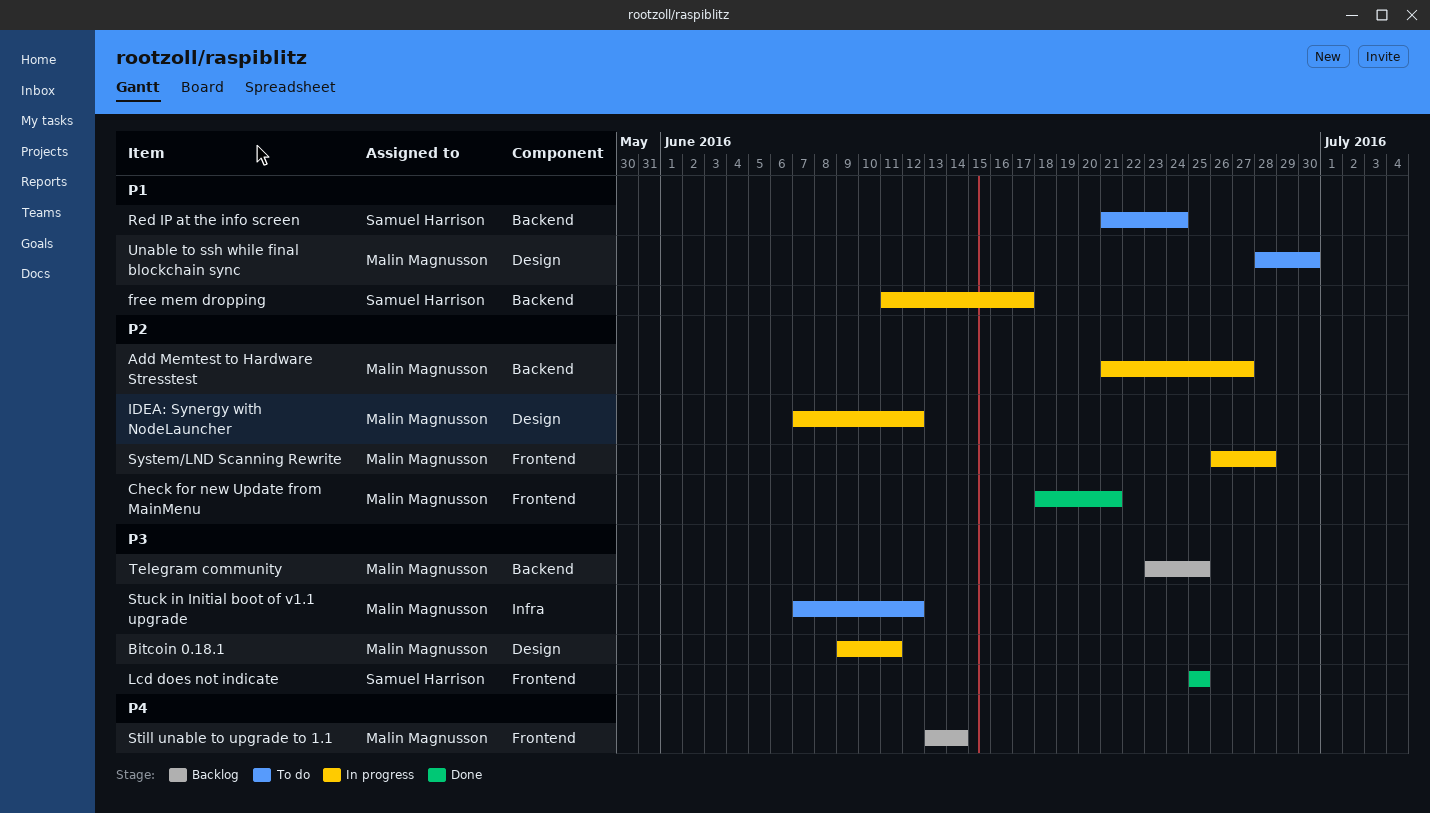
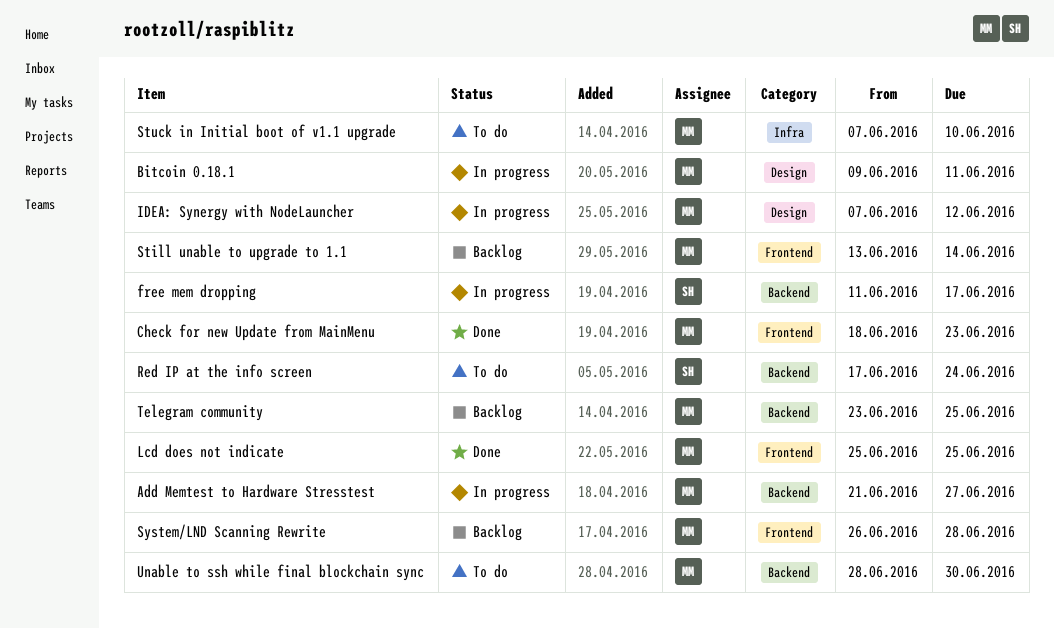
Check for new Update from MainMenu, due: Jun 21 -> Jun 23
Lcd does not indicate, owner: Samuel Harrison -> Malin Magnusson
Red IP at the info screen, start: Jun 21 -> Jun 17
Stuck in Initial boot of v1.1 upgrade, due: Jun 12 -> Jun 10
System/LND Scanning Rewrite, status: In progress -> Backlog
Unable to ssh while final blockchain sync, label: Design -> Backend

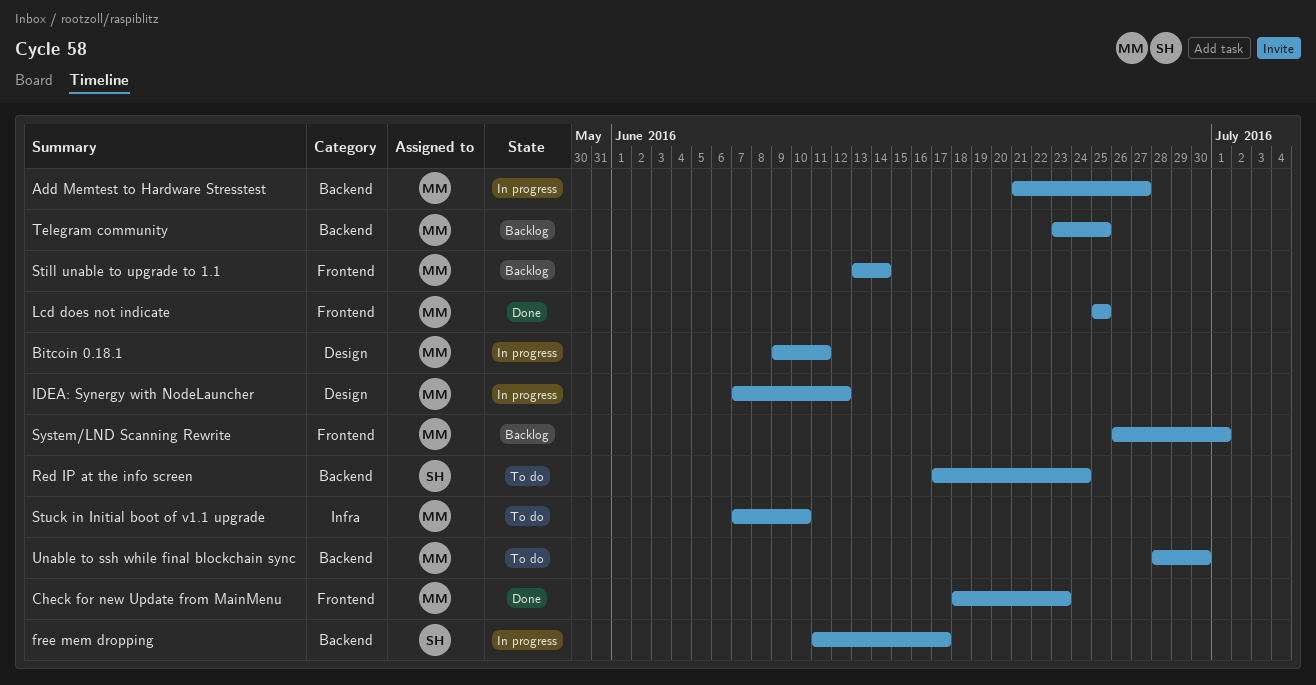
System/LND Scanning Rewrite, due: Jun 28 -> Jul 1

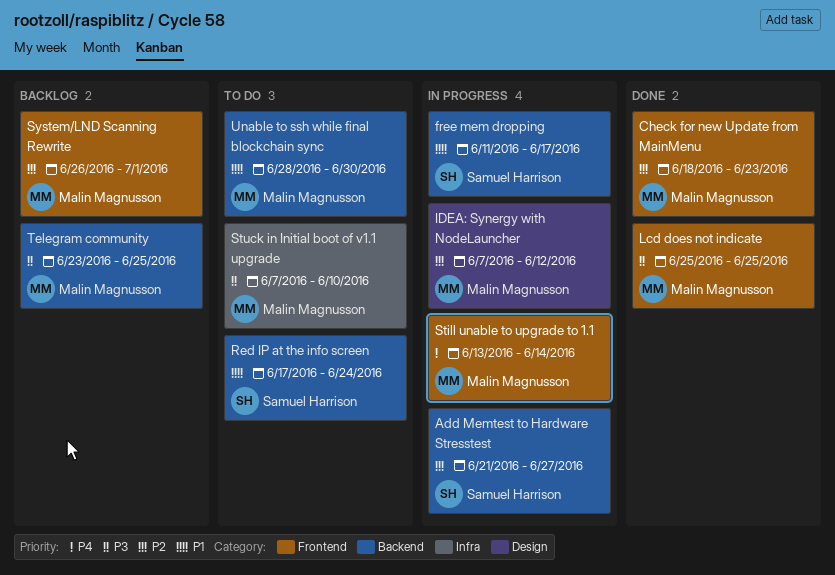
Add Memtest to Hardware Stresstest, owner: Malin Magnusson -> Samuel Harrison
Bitcoin 0.18.1: present -> none
Still unable to upgrade to 1.1, status: Backlog -> In progress

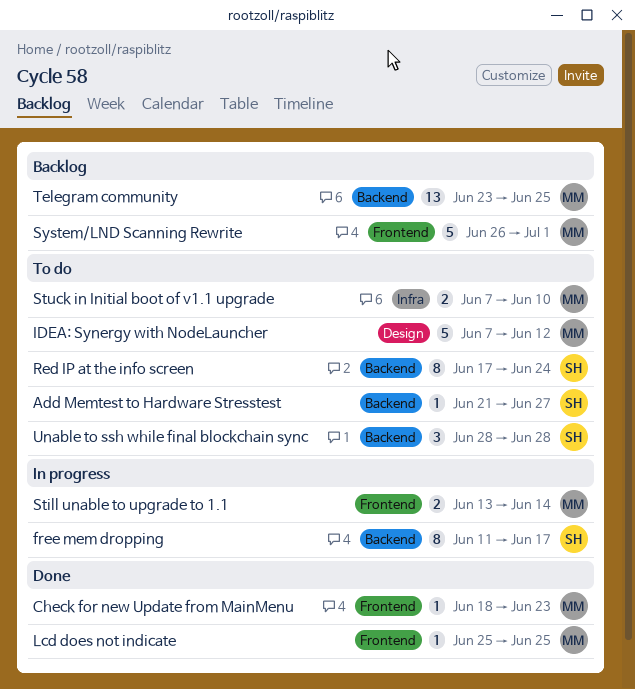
Add Memtest to Hardware Stresstest, status: In progress -> To do
IDEA: Synergy with NodeLauncher, status: In progress -> To do
Unable to ssh while final blockchain sync, owner: Malin Magnusson -> Samuel Harrison
Unable to ssh while final blockchain sync, due: Jun 30 -> Jun 28

